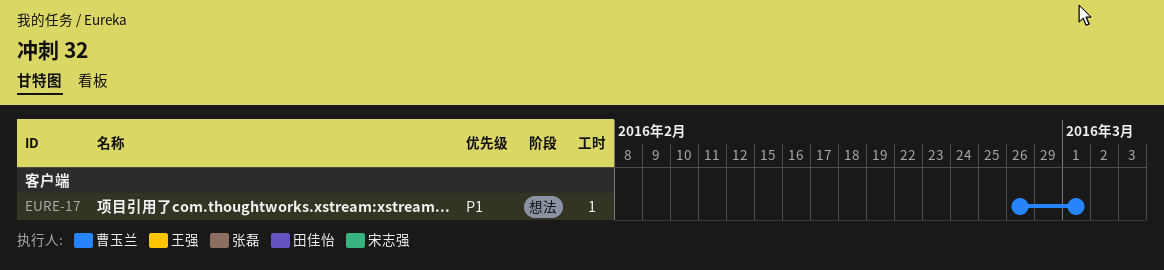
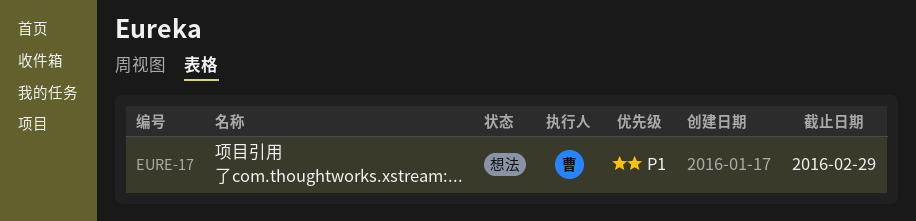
EURE-17, due: Mar 1 -> Feb 29

